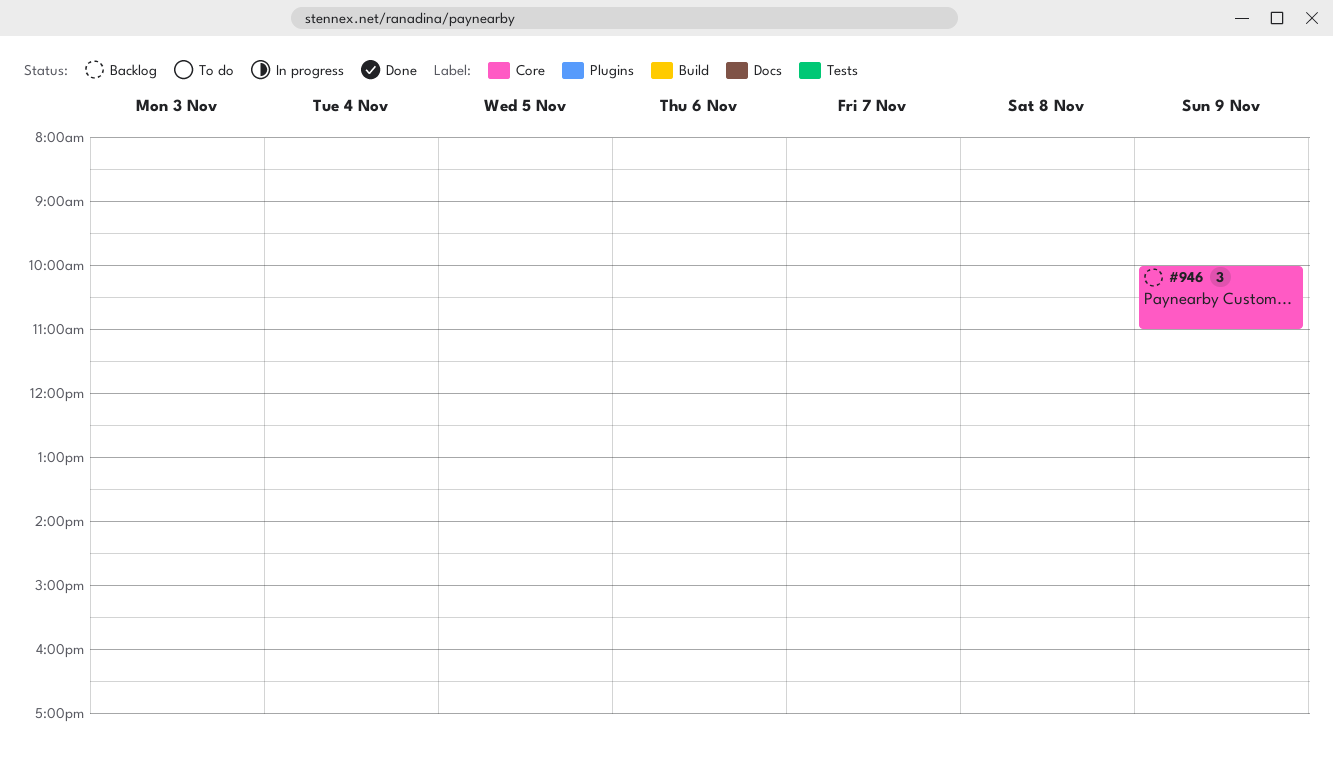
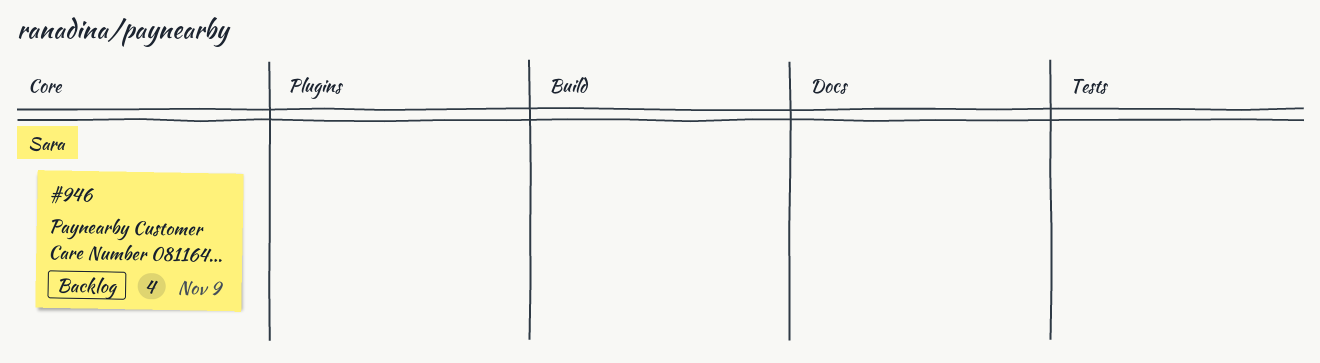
#946, estimate: 3 -> 4

